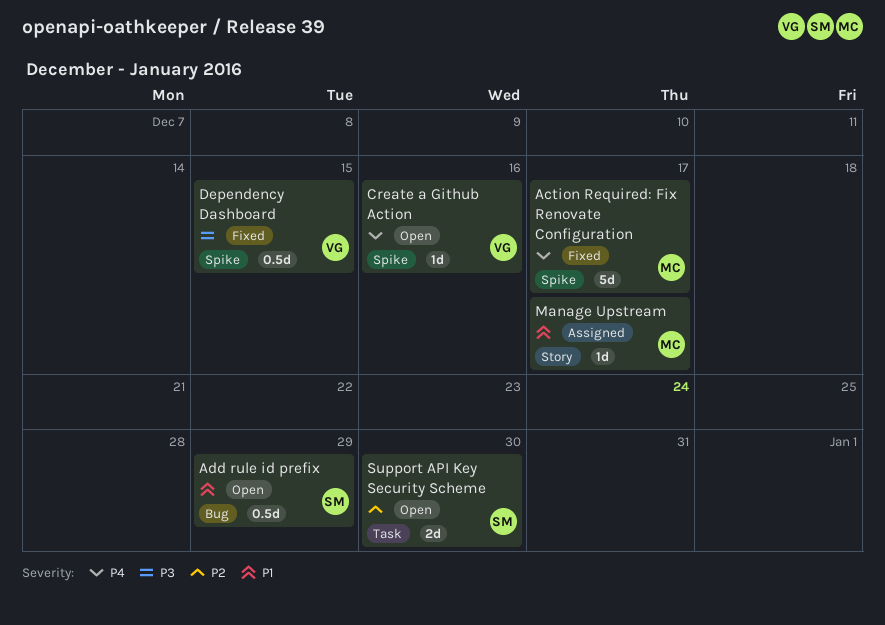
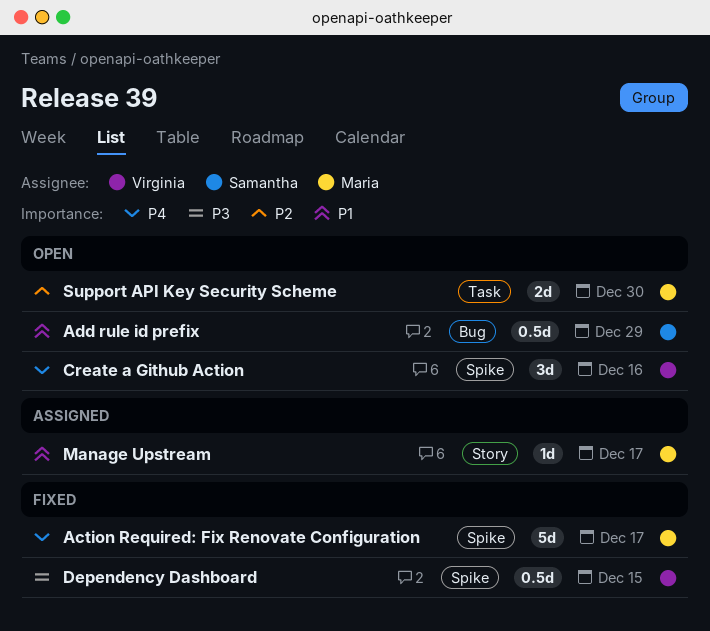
Create a Github Action, estimate: 1d -> 3d
Support API Key Security Scheme, owner: Samantha -> Maria

